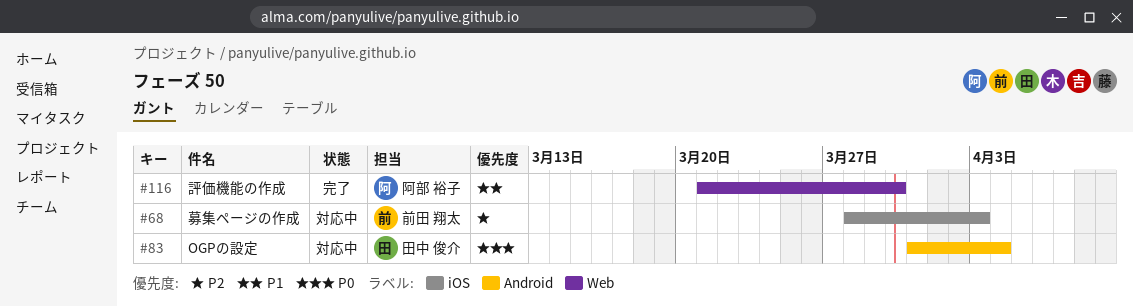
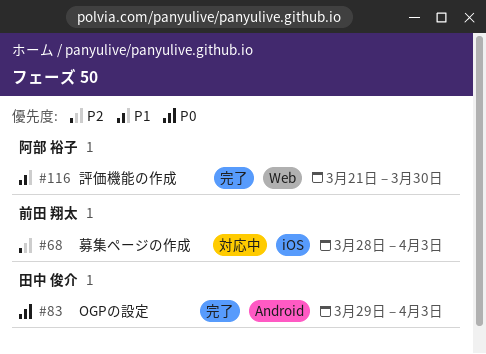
#83, status: 対応中 -> 完了
#83, start: Mar 31 -> Mar 29
#83, due: Apr 4 -> Apr 3

